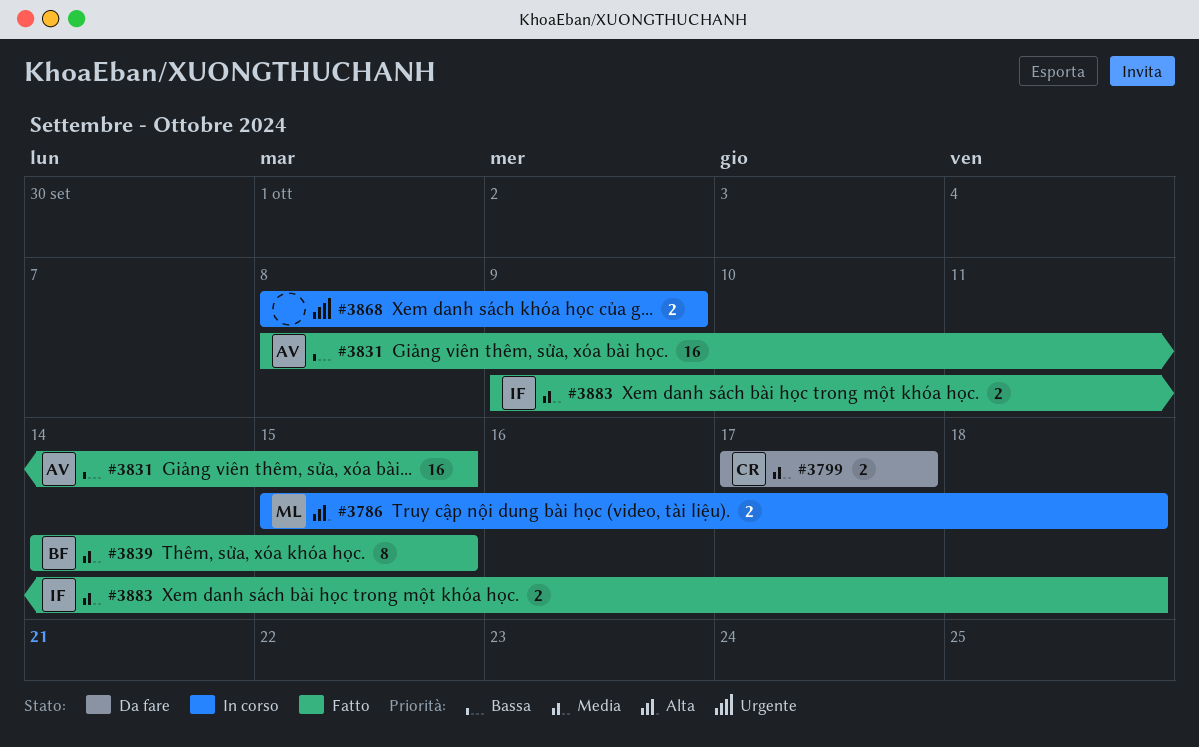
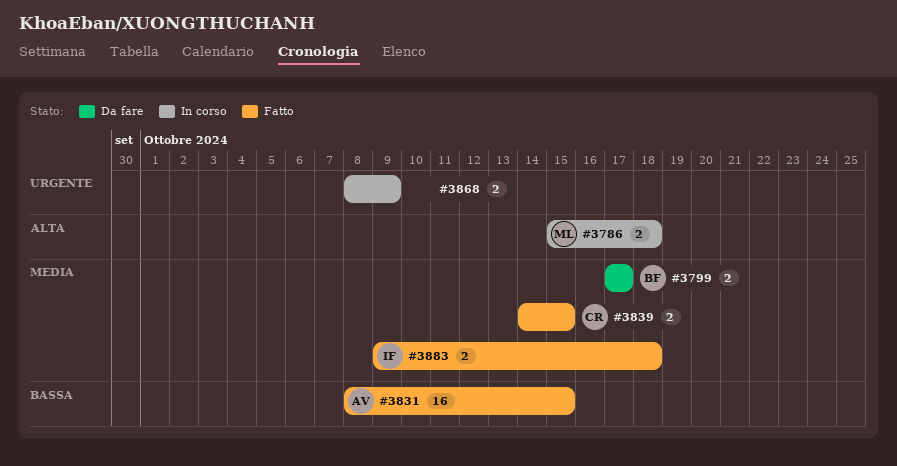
#3799, owner: CR -> BF
#3839, owner: BF -> CR
#3839, estimate: 8 -> 2

